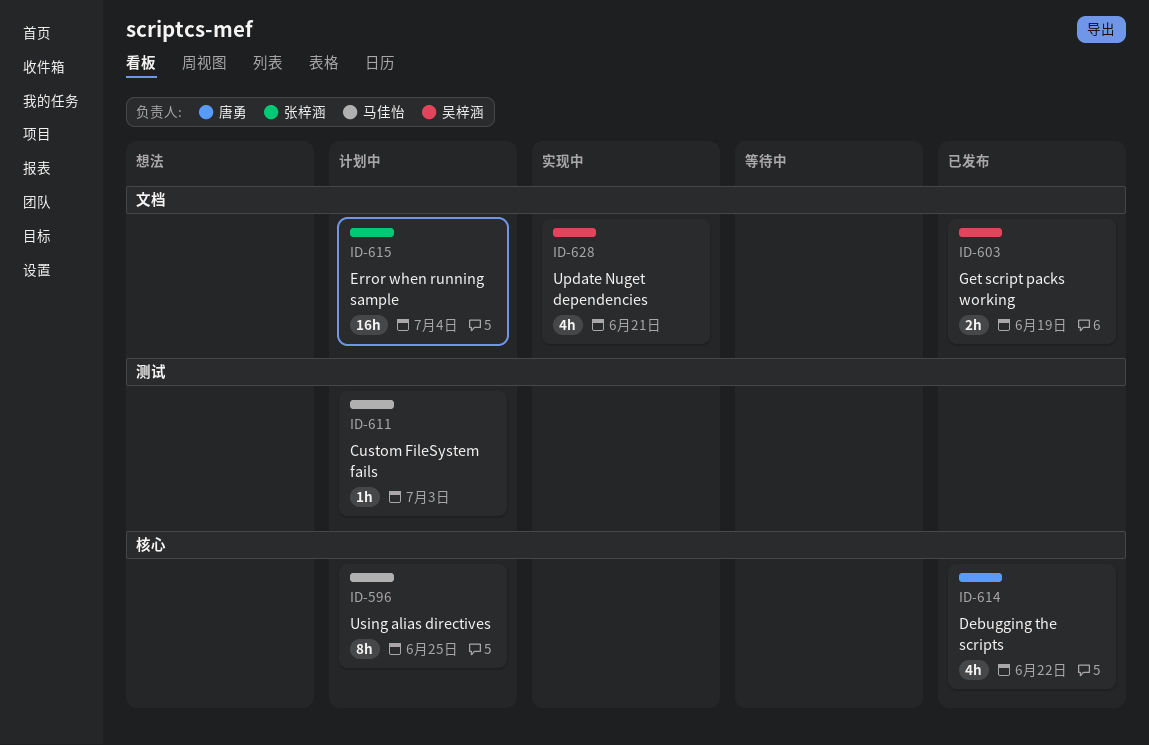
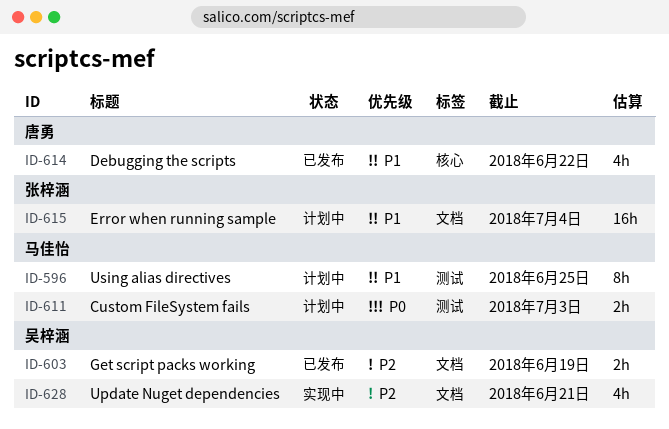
ID-596, label: 核心 -> 测试
ID-611, estimate: 1h -> 2h

